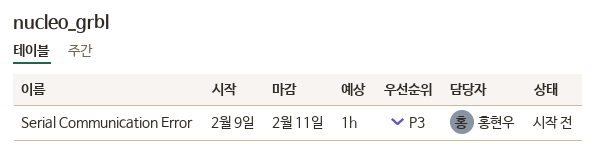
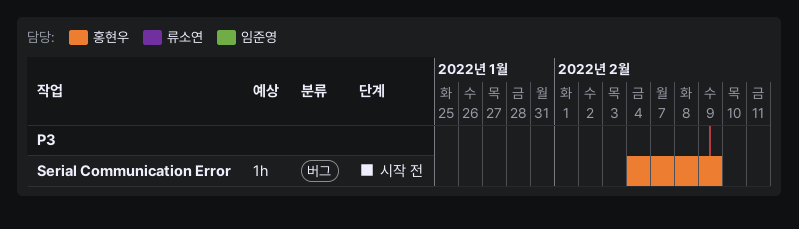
Serial Communication Error, start: Feb 9 -> Feb 4
Serial Communication Error, due: Feb 11 -> Feb 9

